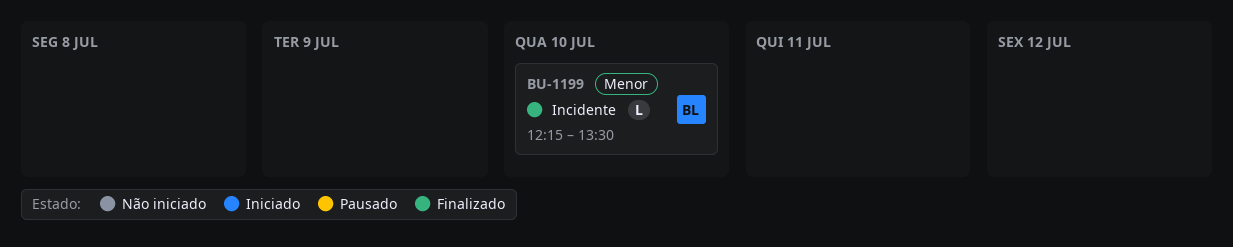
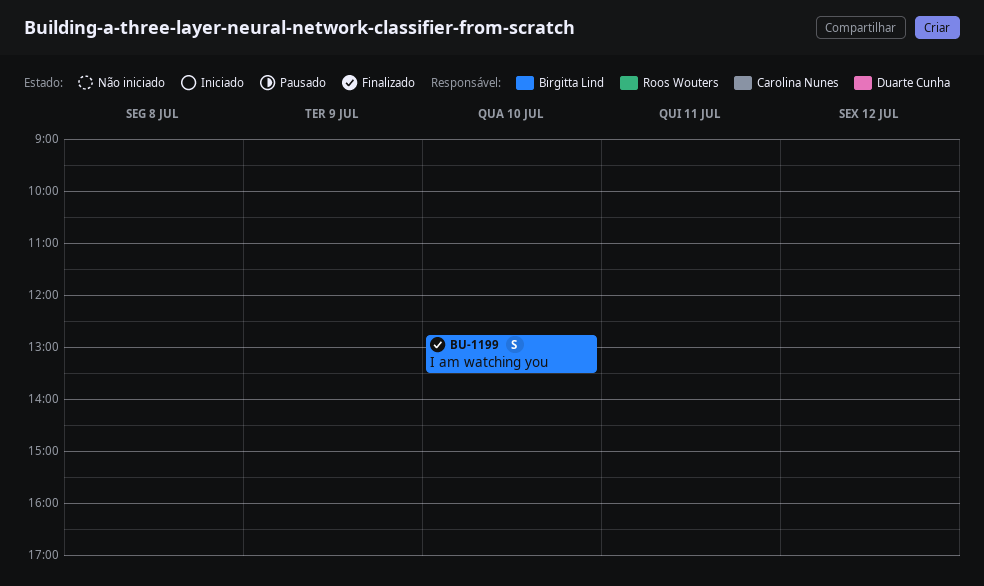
BU-1199, estimate: L -> S
BU-1199, begins: 12:15 -> 12:45

